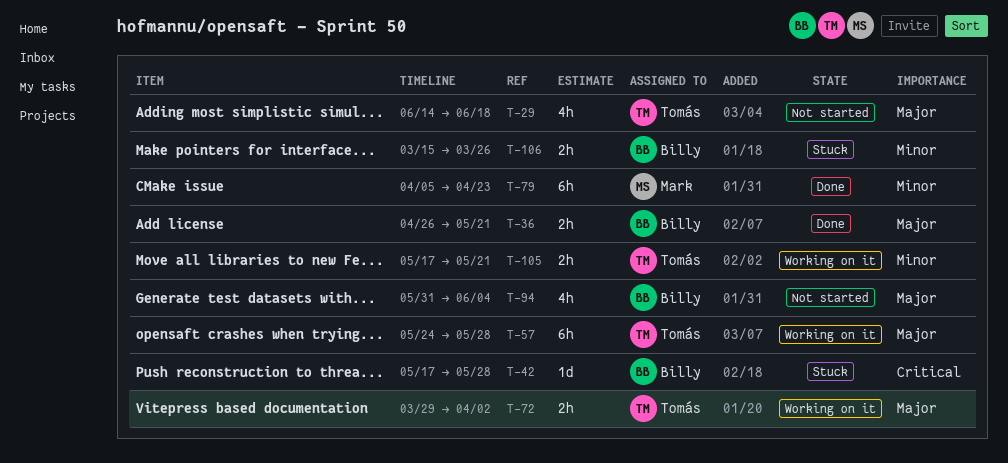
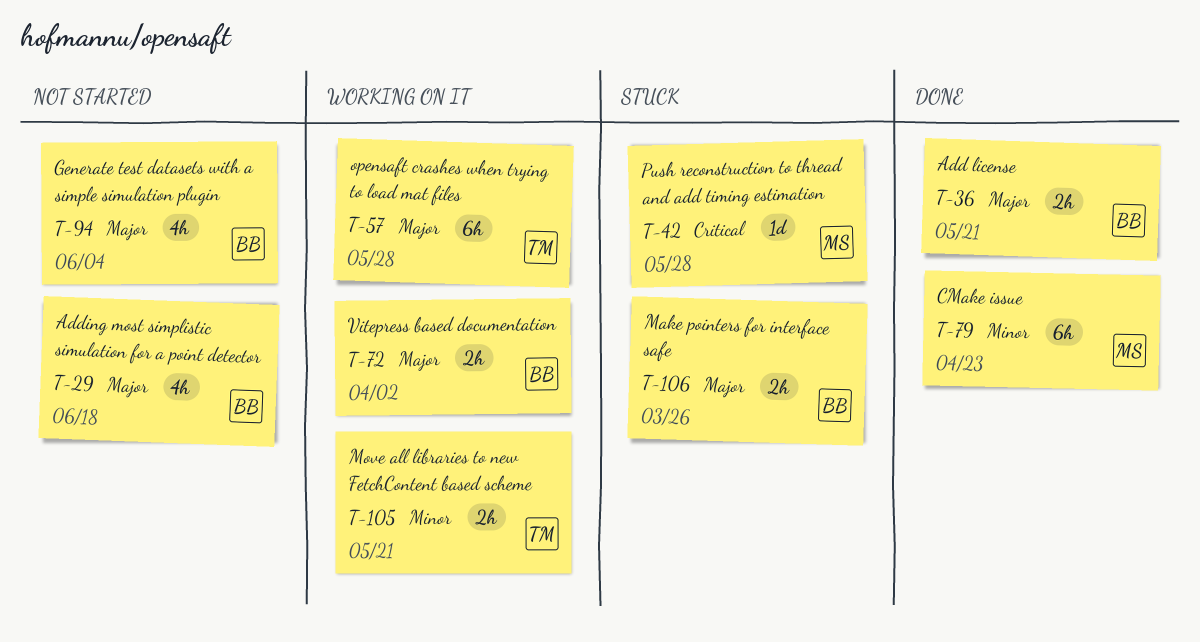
T-29, owner: Tomás -> Billy
T-42, owner: Billy -> Mark
T-72, owner: Tomás -> Billy
T-106, priority: Minor -> Major

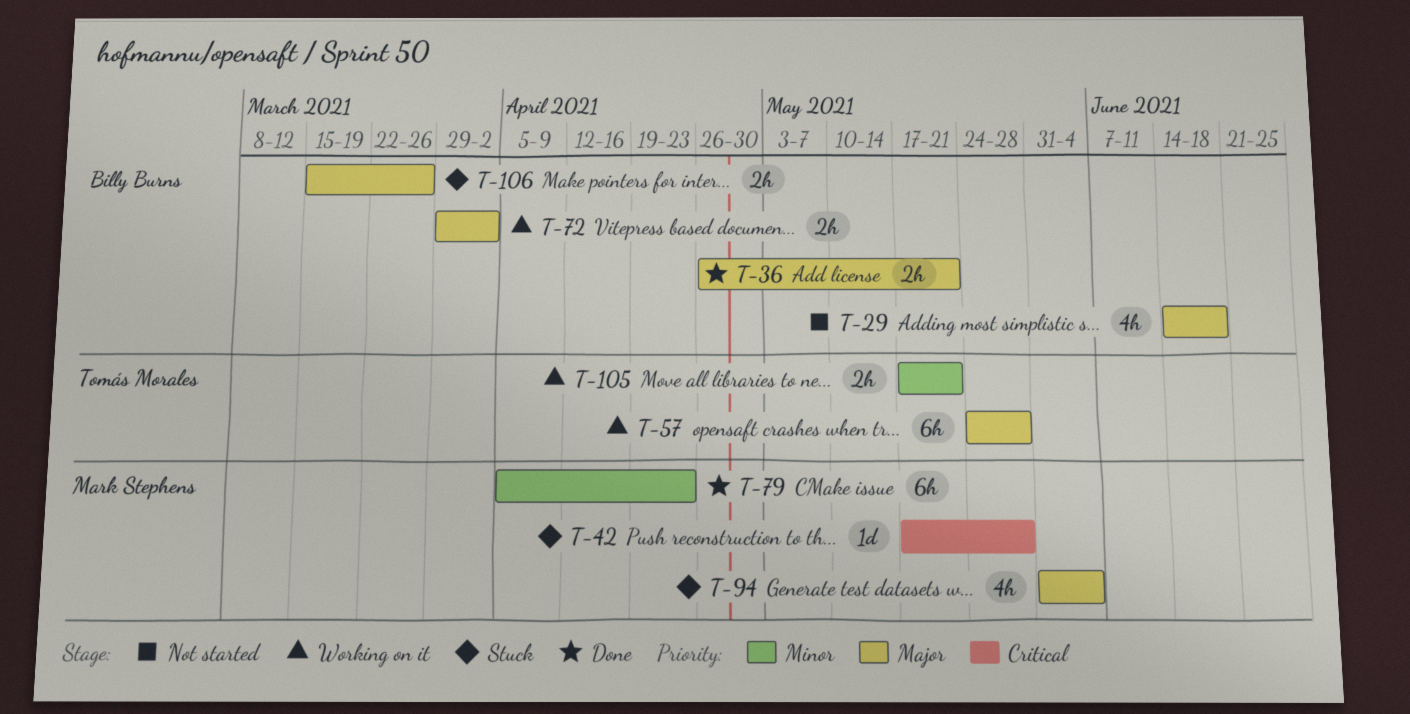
T-94, status: Not started -> Stuck
T-94, owner: Billy Burns -> Mark Stephens

